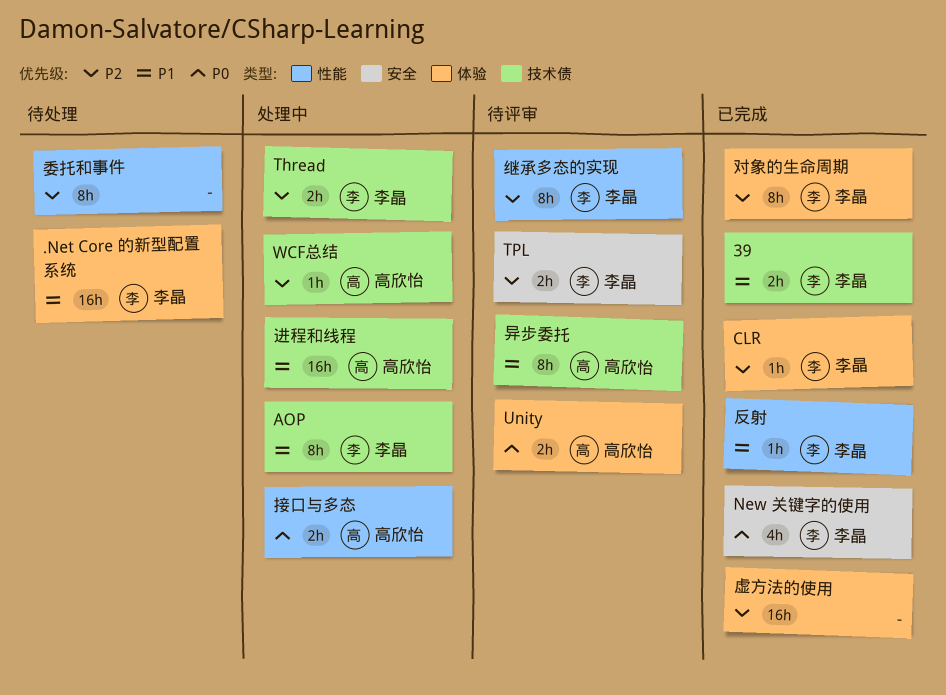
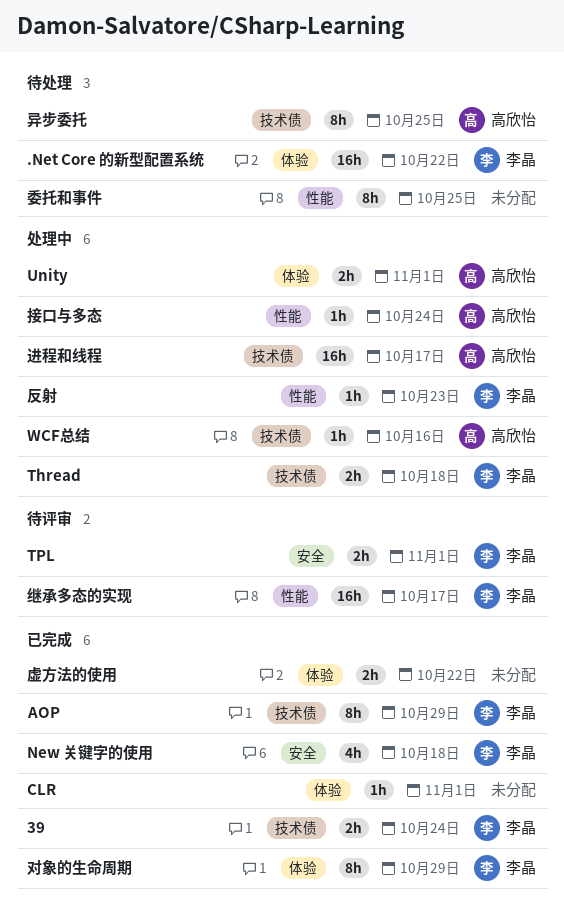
AOP, status: 处理中 -> 已完成
CLR, owner: 李晶 -> none
Unity, status: 待评审 -> 处理中
反射, status: 已完成 -> 处理中
异步委托, status: 待评审 -> 待处理
接口与多态, estimate: 2h -> 1h
继承多态的实现, estimate: 8h -> 16h
虚方法的使用, estimate: 16h -> 2h

